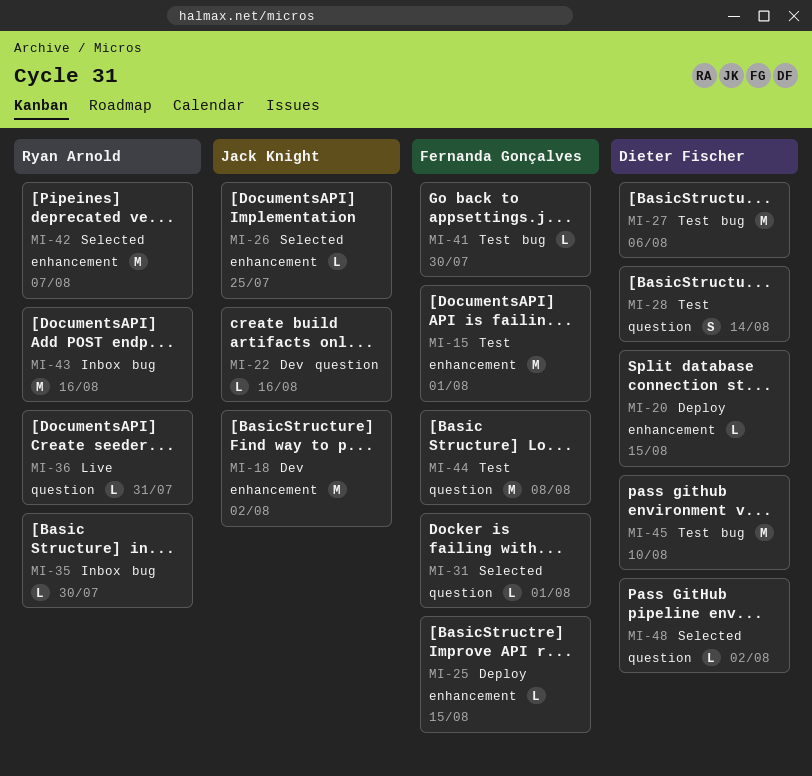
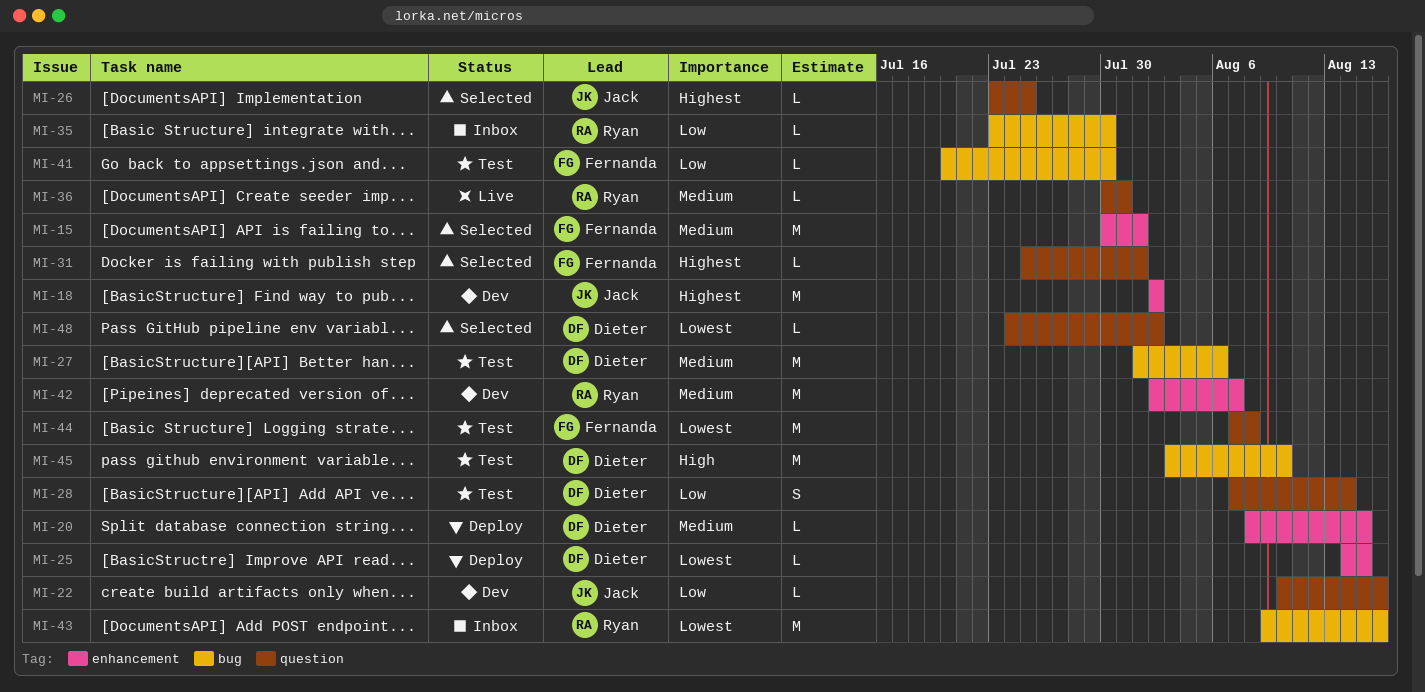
MI-15, status: Test -> Selected
MI-25, owner: Fernanda Gonçalves -> Dieter Fischer
MI-26, label: enhancement -> question
MI-42, status: Selected -> Dev

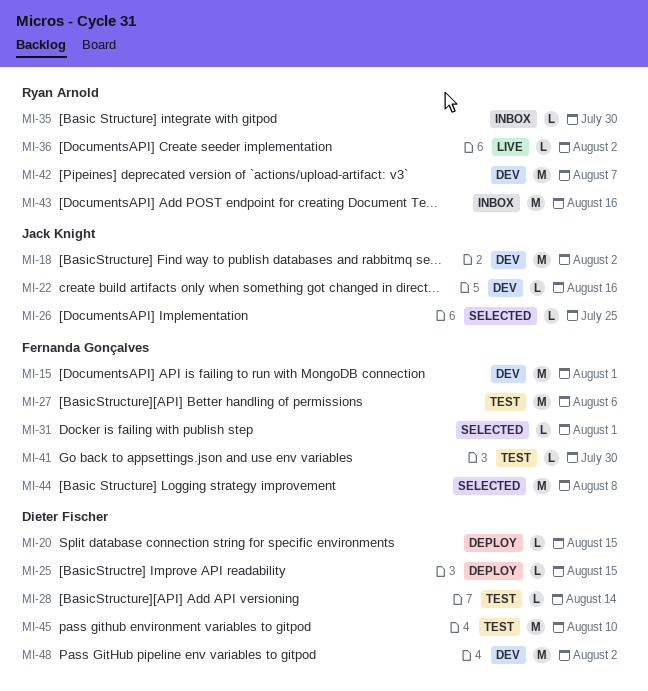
MI-15, status: Selected -> Dev
MI-27, owner: Dieter Fischer -> Fernanda Gonçalves
MI-28, estimate: S -> L
MI-36, due: Jul 31 -> Aug 2
MI-44, status: Test -> Selected
MI-48, status: Selected -> Dev
MI-48, estimate: L -> M

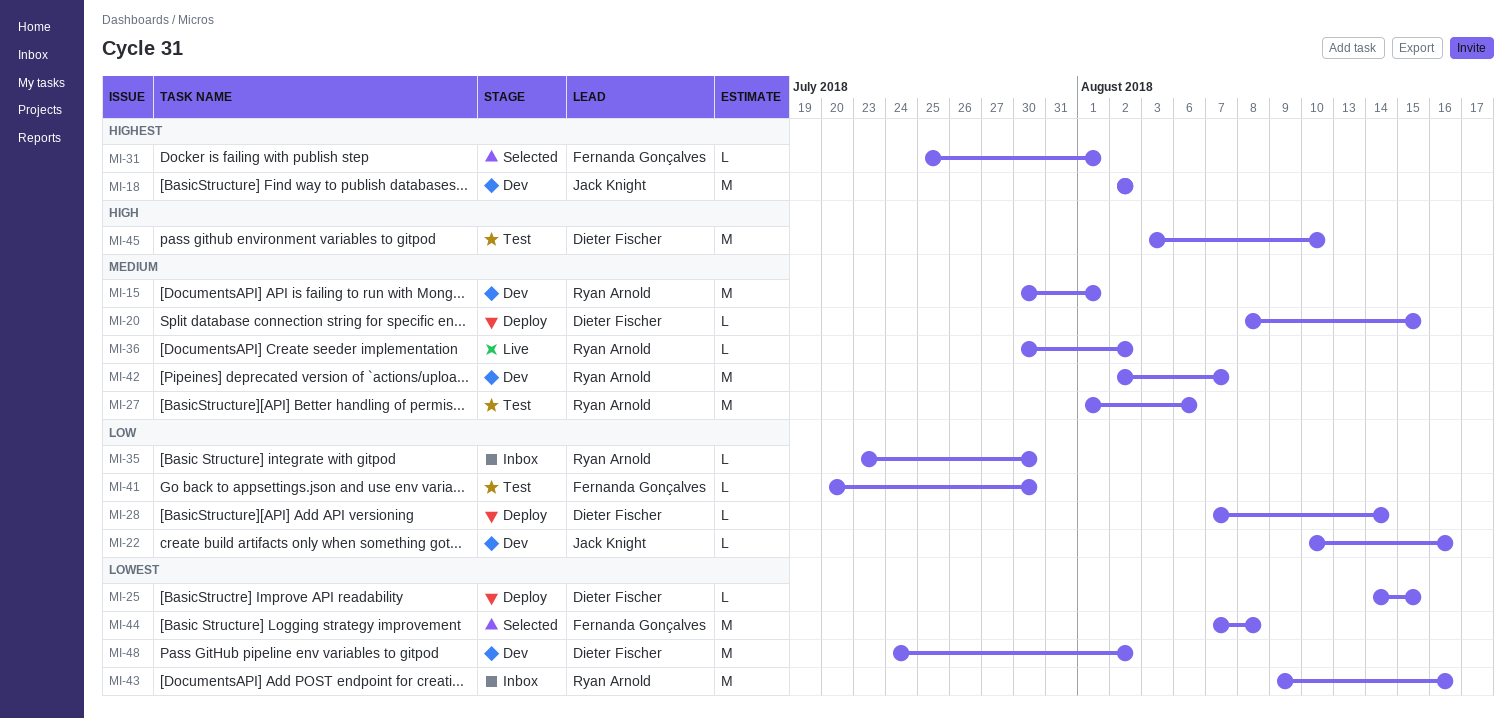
MI-15, owner: Fernanda Gonçalves -> Ryan Arnold
MI-26: present -> none
MI-27, owner: Fernanda Gonçalves -> Ryan Arnold
MI-28, status: Test -> Deploy

